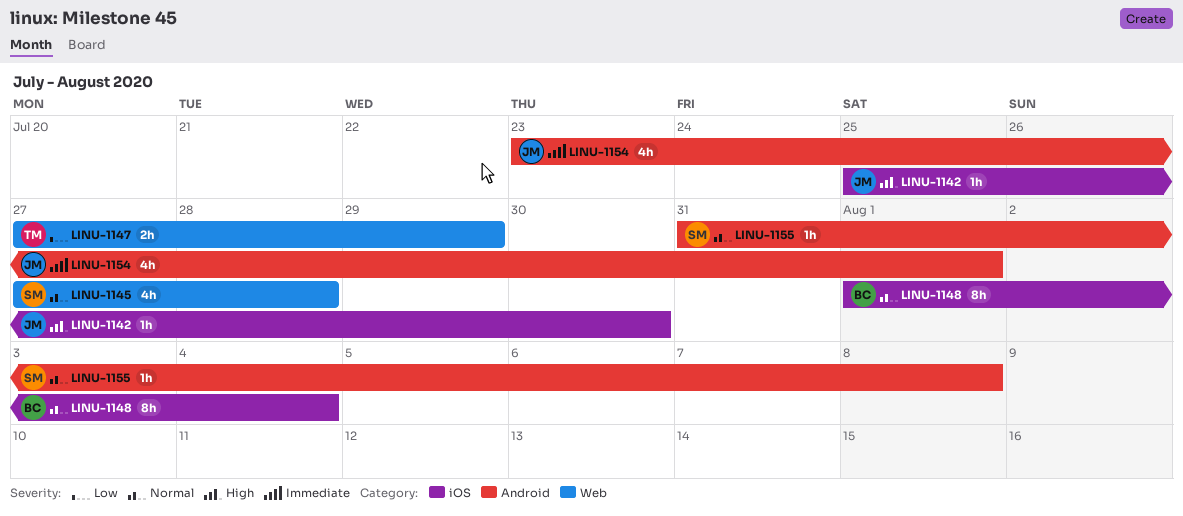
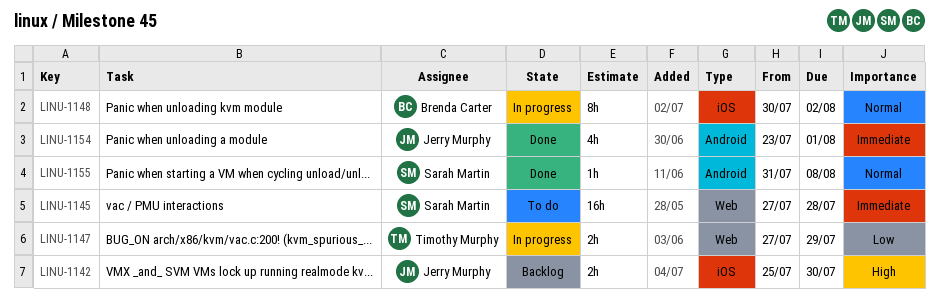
LINU-1142, estimate: 1h -> 2h
LINU-1145, priority: Normal -> Immediate
LINU-1145, estimate: 4h -> 16h
LINU-1148, start: Aug 1 -> Jul 30
LINU-1148, due: Aug 4 -> Aug 2

